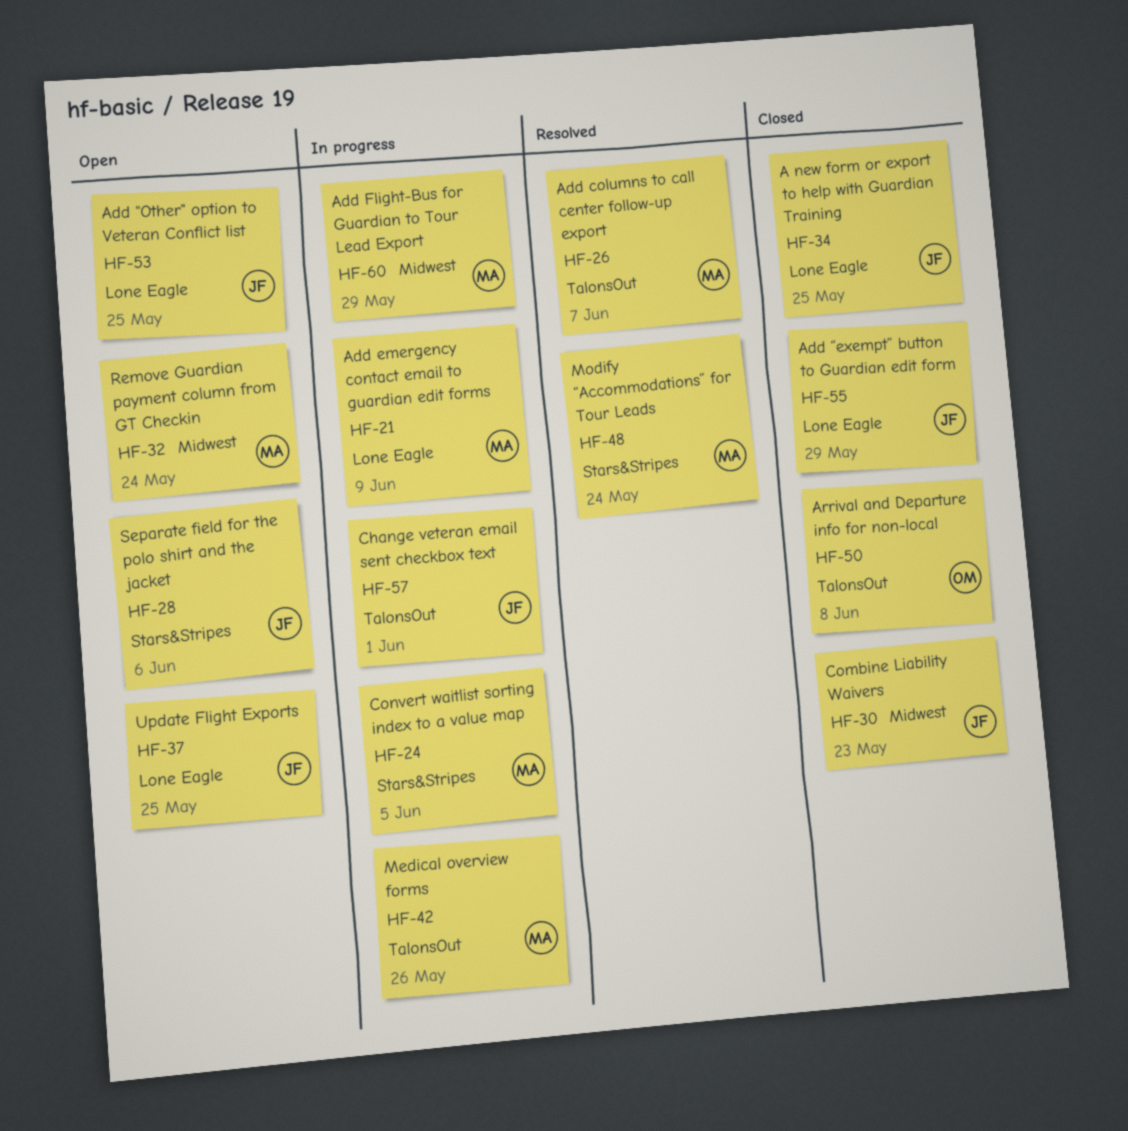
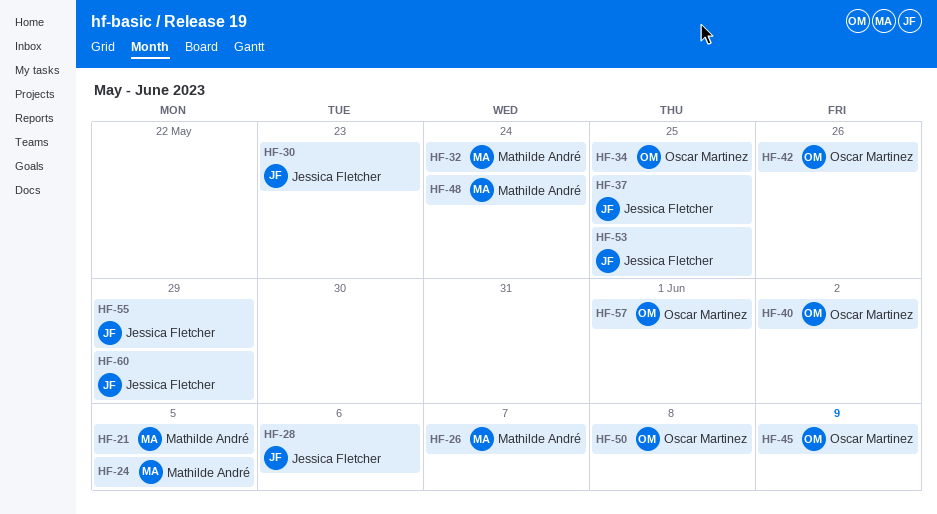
HF-21, due: Jun 9 -> Jun 5
HF-34, owner: Jessica Fletcher -> Oscar Martinez
HF-40: none -> present
HF-42, owner: Mathilde André -> Oscar Martinez
HF-45: none -> present
HF-57, owner: Jessica Fletcher -> Oscar Martinez
HF-60, owner: Mathilde André -> Jessica Fletcher

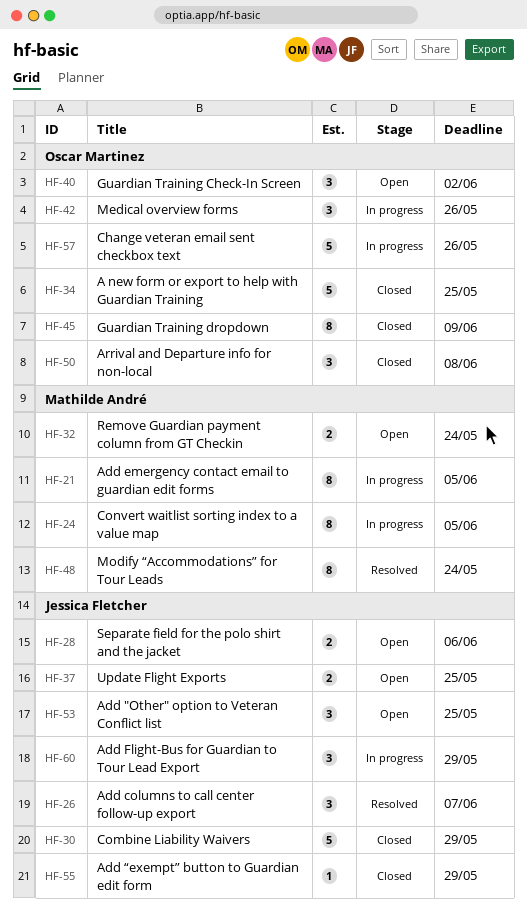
HF-26, owner: Mathilde André -> Jessica Fletcher
HF-30, due: May 23 -> May 29
HF-57, due: Jun 1 -> May 26

